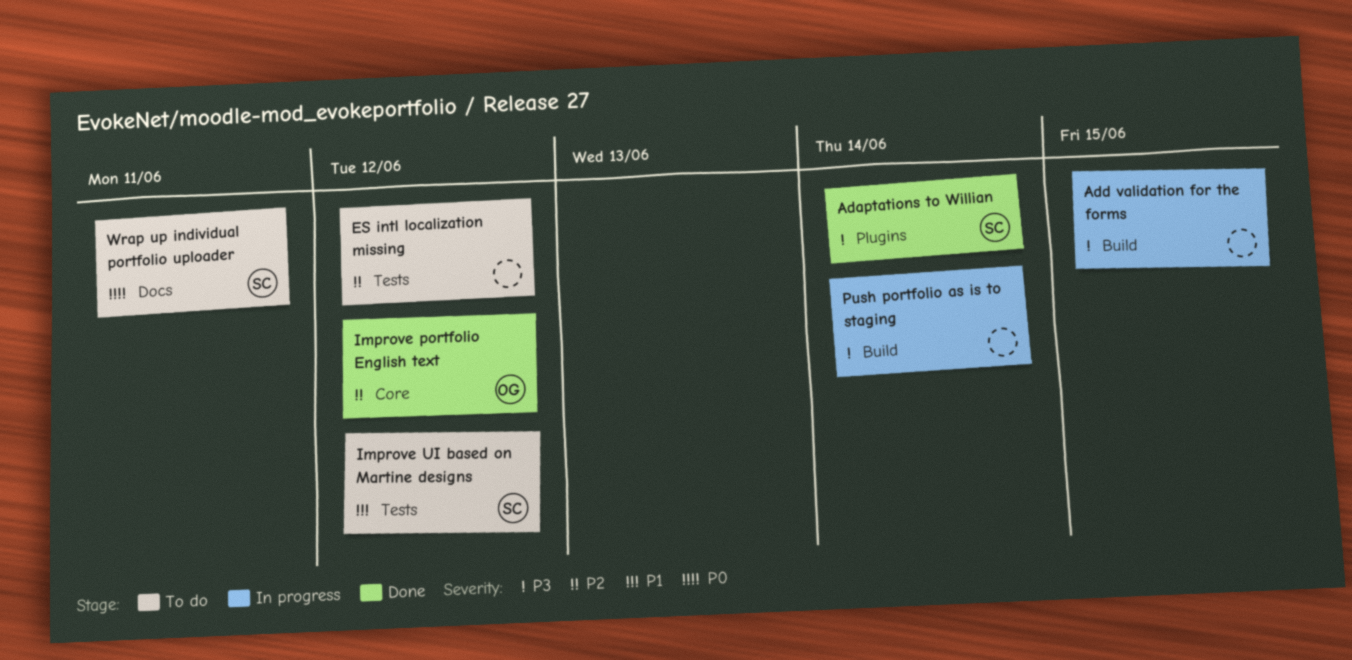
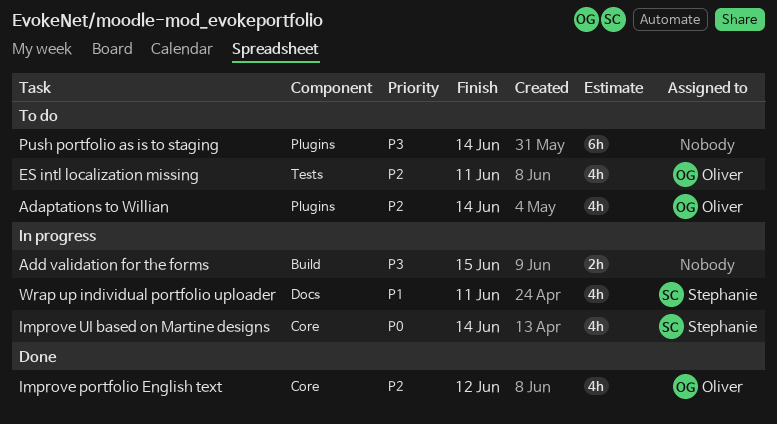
Adaptations to Willian, status: Done -> To do
Adaptations to Willian, owner: Stephanie -> Oliver
Adaptations to Willian, priority: P3 -> P2
ES intl localization missing, owner: none -> Oliver
ES intl localization missing, due: Jun 12 -> Jun 11
Improve UI based on Martine designs, status: To do -> In progress
Improve UI based on Martine designs, priority: P1 -> P0
Improve UI based on Martine designs, label: Tests -> Core
Improve UI based on Martine designs, due: Jun 12 -> Jun 14
Push portfolio as is to staging, status: In progress -> To do
Push portfolio as is to staging, label: Build -> Plugins
Wrap up individual portfolio uploader, status: To do -> In progress
Wrap up individual portfolio uploader, priority: P0 -> P1

